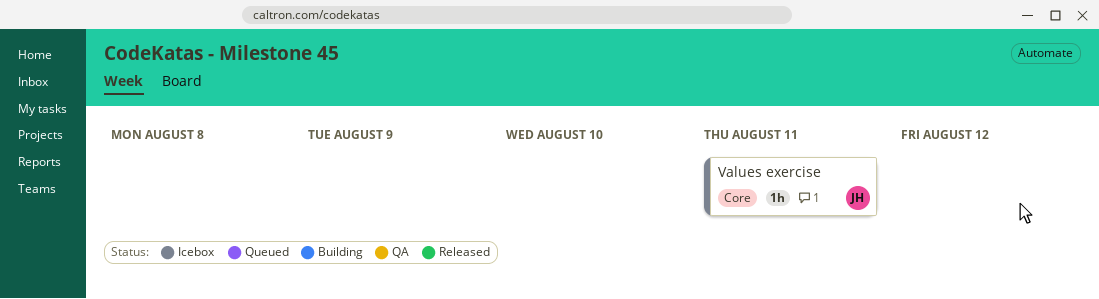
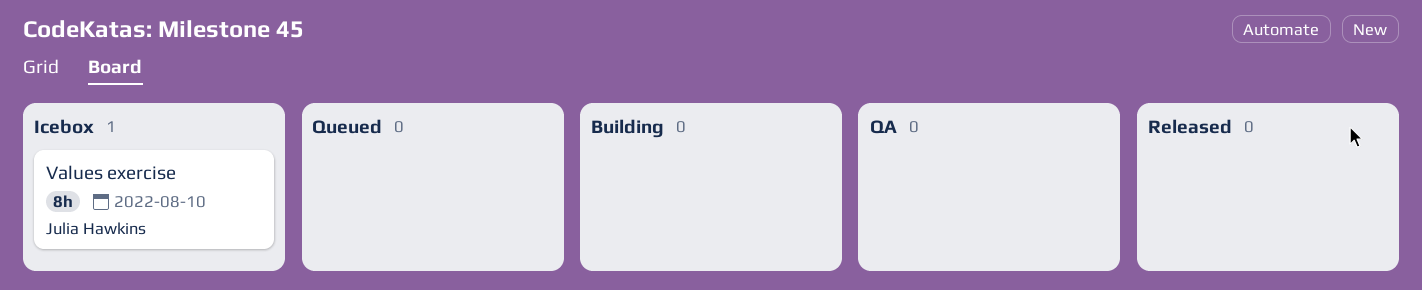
Values exercise, estimate: 1h -> 8h
Values exercise, due: Aug 11 -> Aug 10

